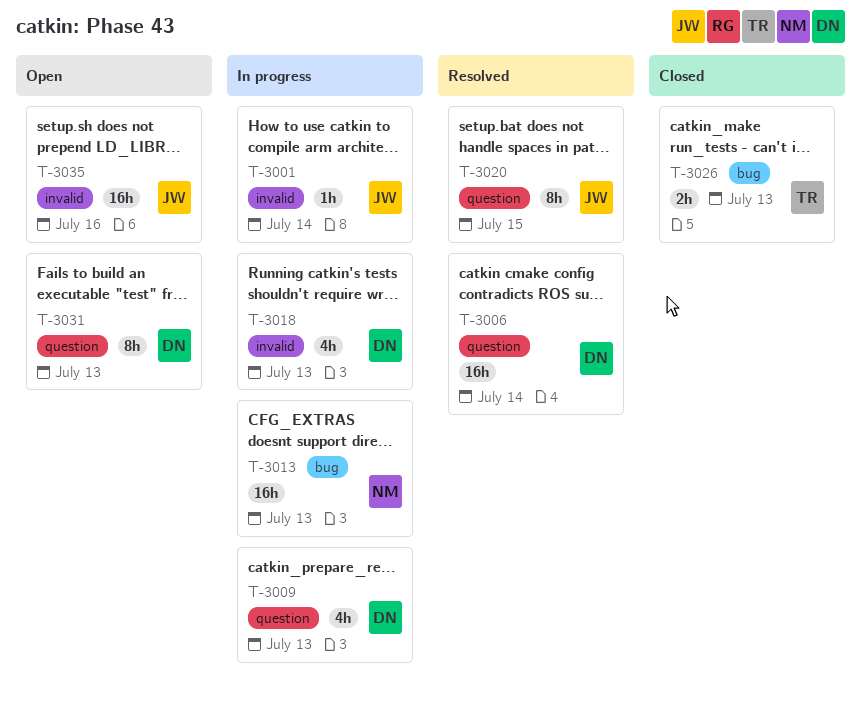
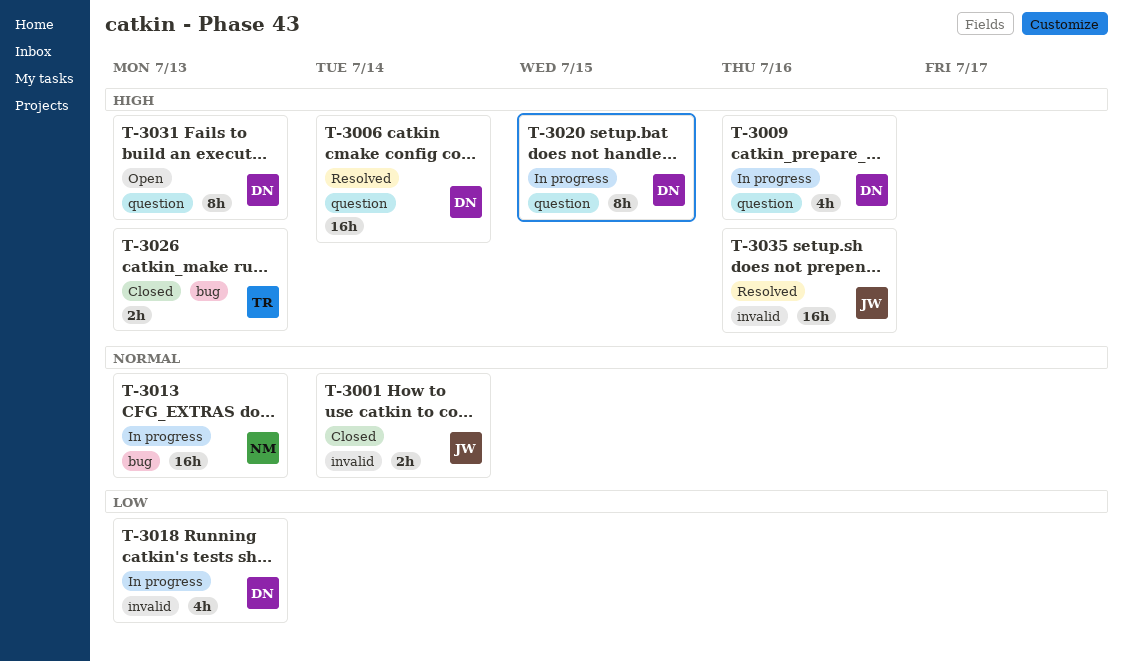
T-3001, status: In progress -> Closed
T-3001, estimate: 1h -> 2h
T-3009, due: Jul 13 -> Jul 16
T-3020, status: Resolved -> In progress
T-3020, owner: JW -> DN
T-3035, status: Open -> Resolved

